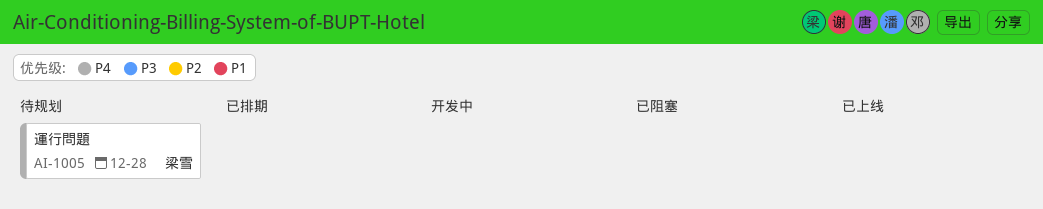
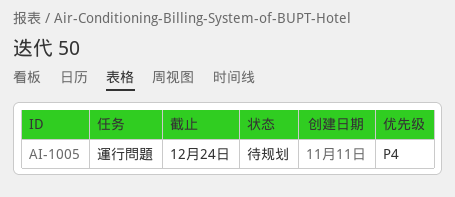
AI-1005, due: Dec 28 -> Dec 24

